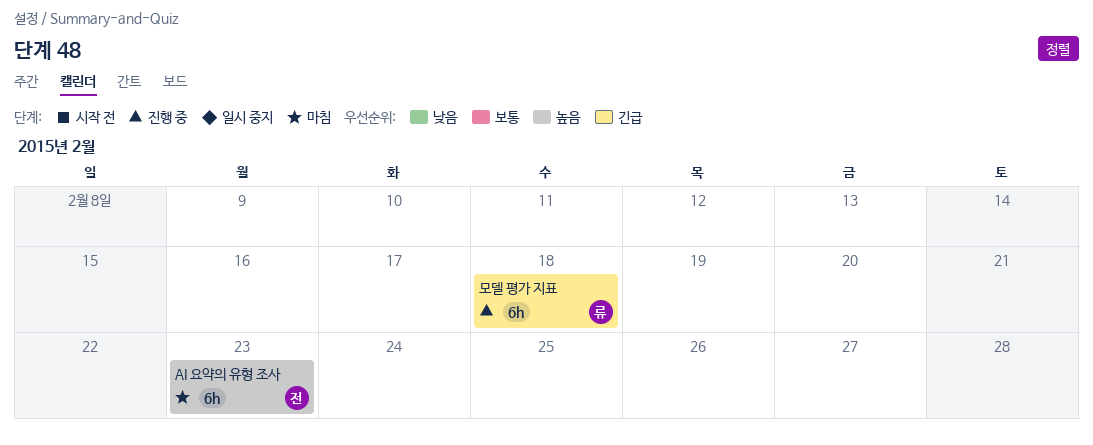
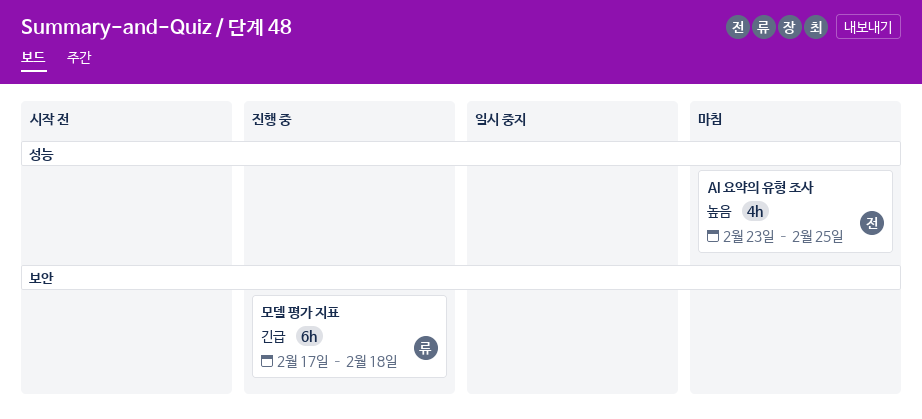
AI 요약의 유형 조사, estimate: 6h -> 4h
AI 요약의 유형 조사, due: Feb 23 -> Feb 25

